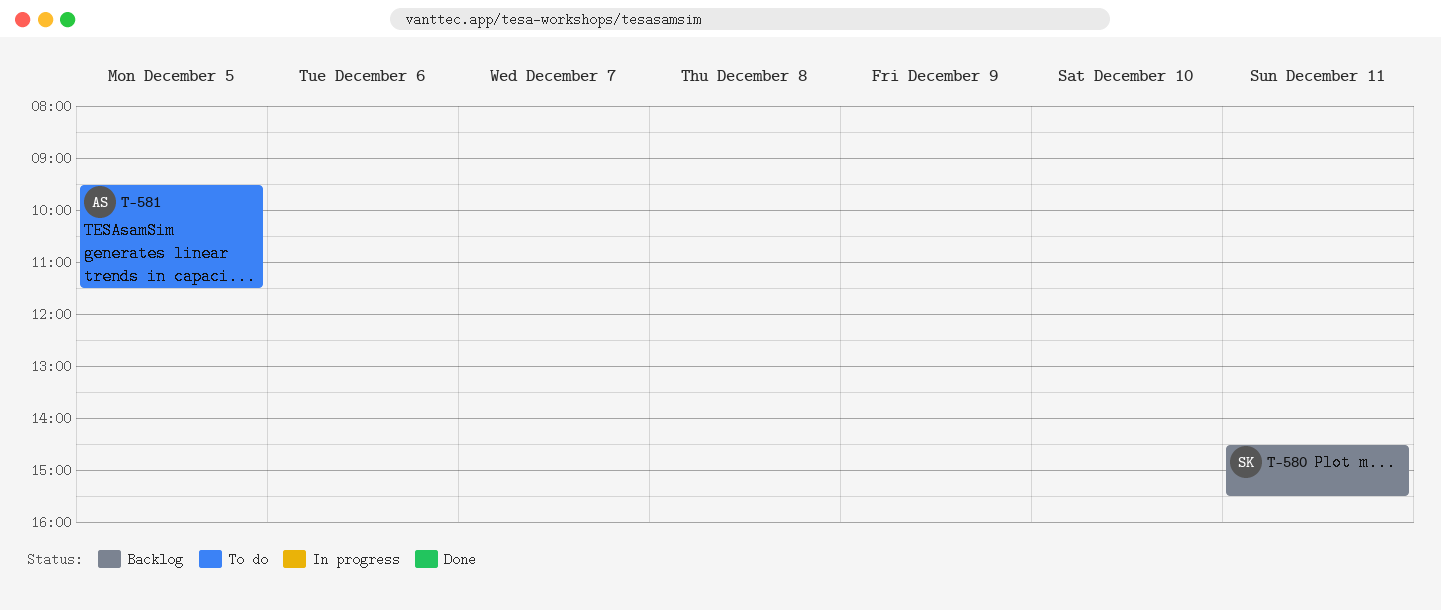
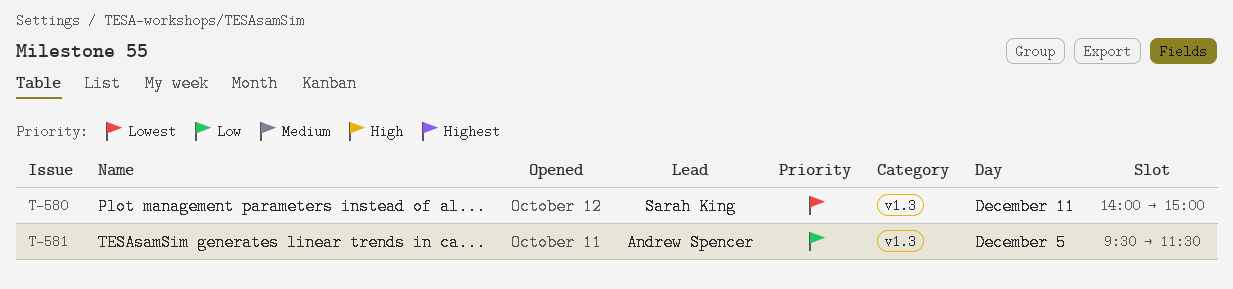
T-580, begins: 14:30 -> 14:00
T-580, ends: 15:30 -> 15:00

